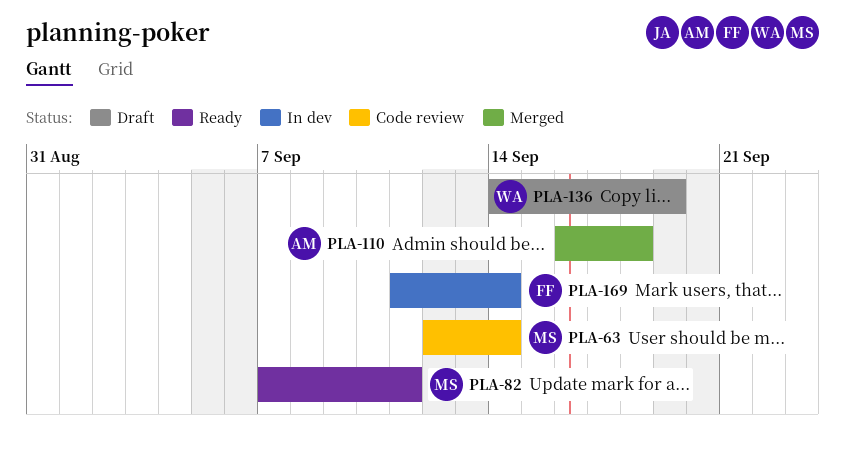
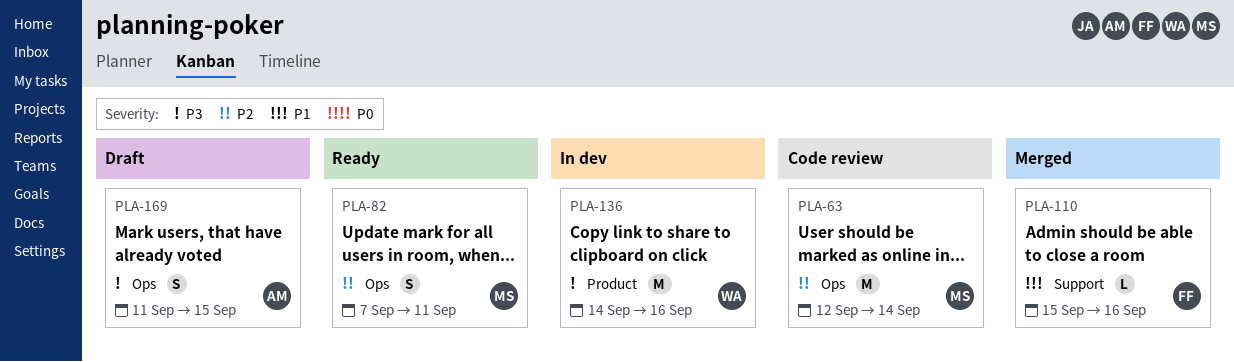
PLA-110, owner: AM -> FF
PLA-110, start: Sep 16 -> Sep 15
PLA-110, due: Sep 18 -> Sep 16
PLA-136, status: Draft -> In dev
PLA-136, due: Sep 19 -> Sep 16
PLA-169, status: In dev -> Draft
PLA-169, owner: FF -> AM
PLA-169, due: Sep 14 -> Sep 15

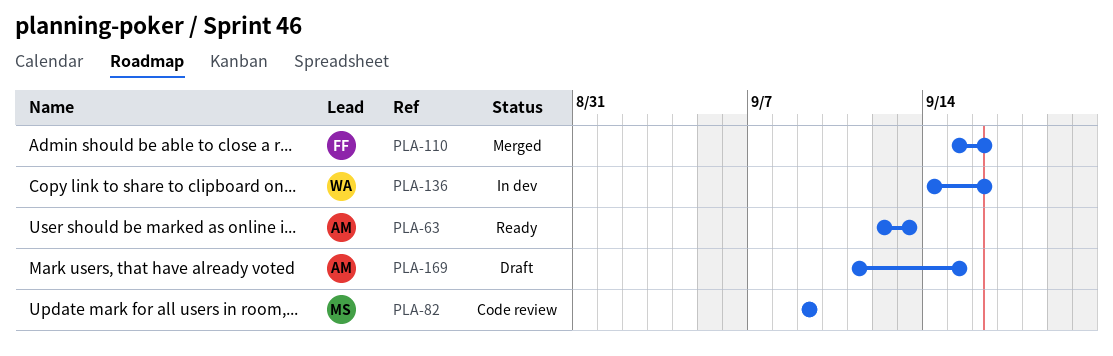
PLA-63, status: Code review -> Ready
PLA-63, owner: MS -> AM
PLA-63, due: Sep 14 -> Sep 13
PLA-82, status: Ready -> Code review
PLA-82, start: Sep 7 -> Sep 9
PLA-82, due: Sep 11 -> Sep 9

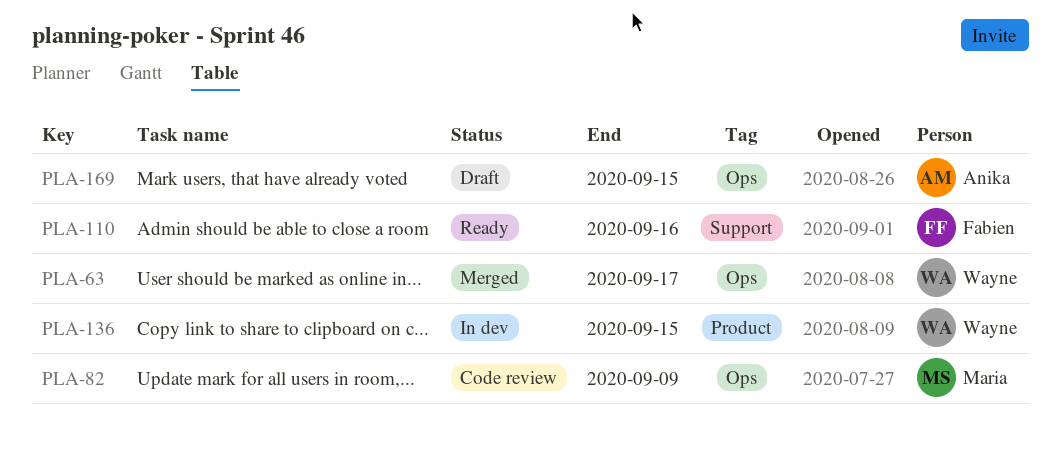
PLA-63, status: Ready -> Merged
PLA-63, owner: Anika -> Wayne
PLA-63, due: Sep 13 -> Sep 17
PLA-110, status: Merged -> Ready
PLA-136, due: Sep 16 -> Sep 15

